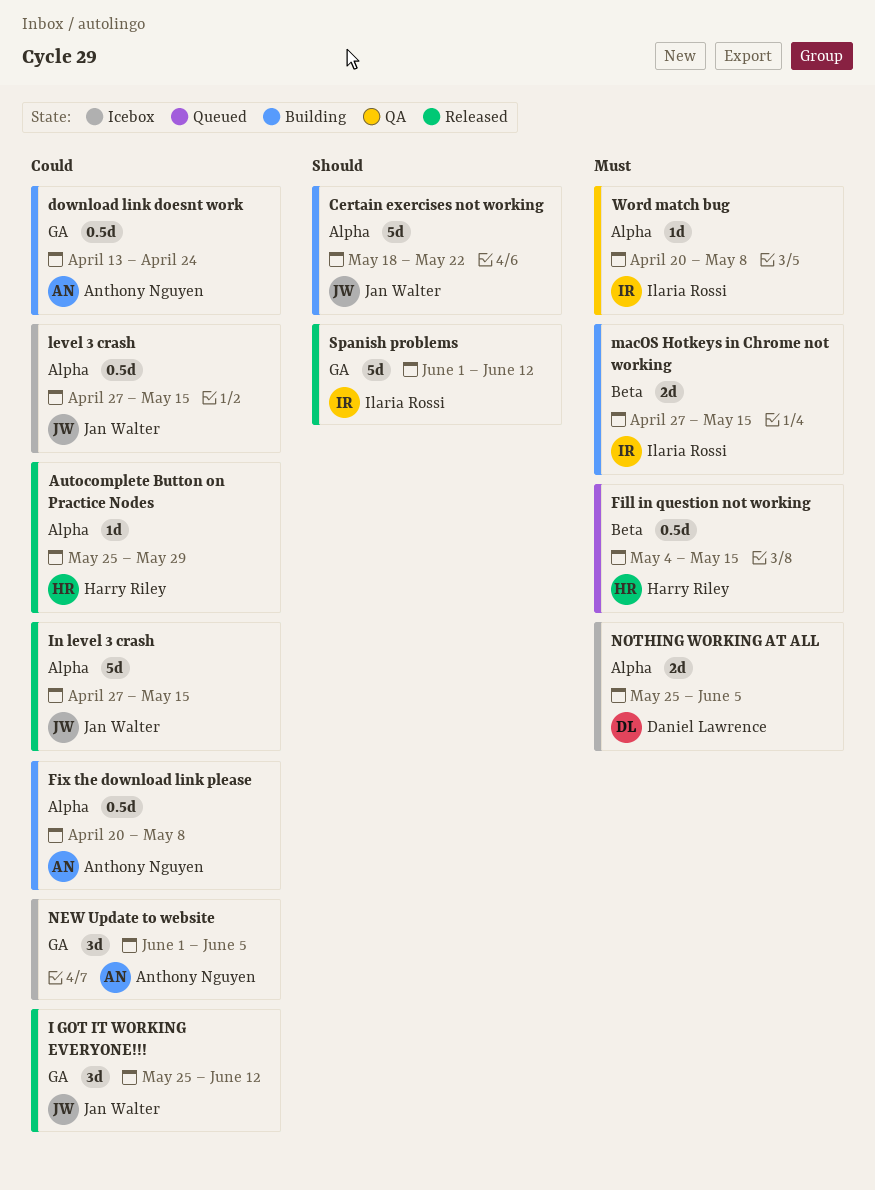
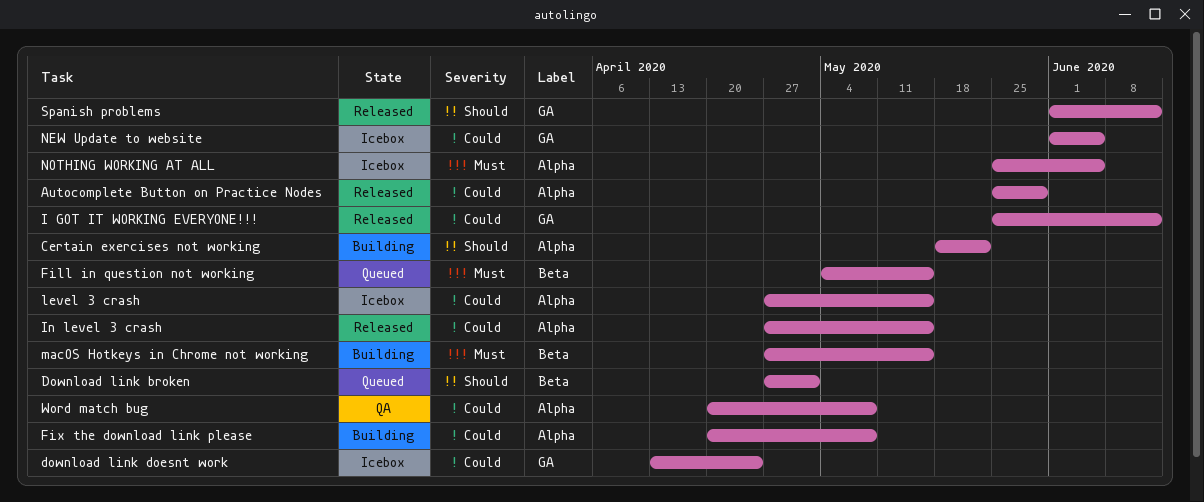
Download link broken: none -> present
download link doesnt work, status: Building -> Icebox
Word match bug, priority: Must -> Could

